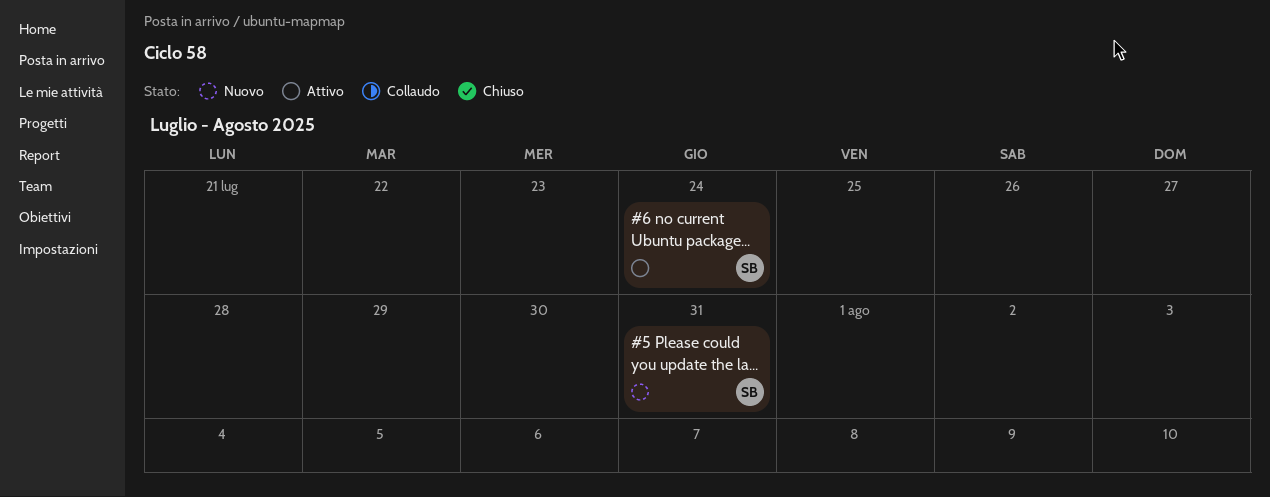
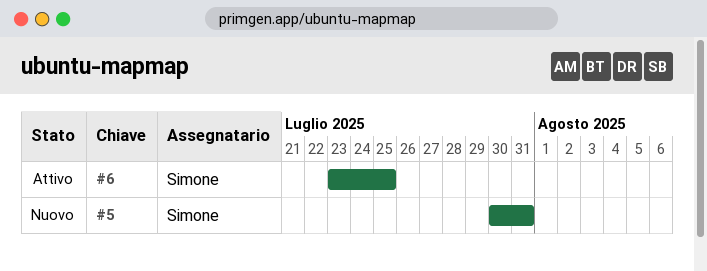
#6, due: Jul 24 -> Jul 25

